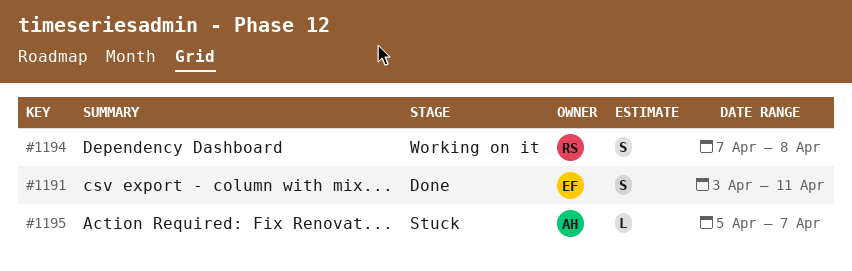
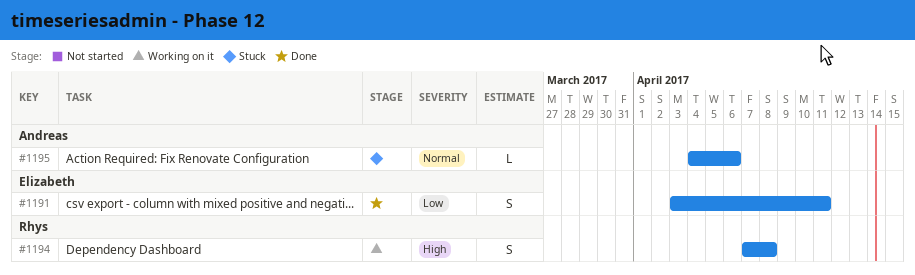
#1195, start: Apr 5 -> Apr 4
#1195, due: Apr 7 -> Apr 6

